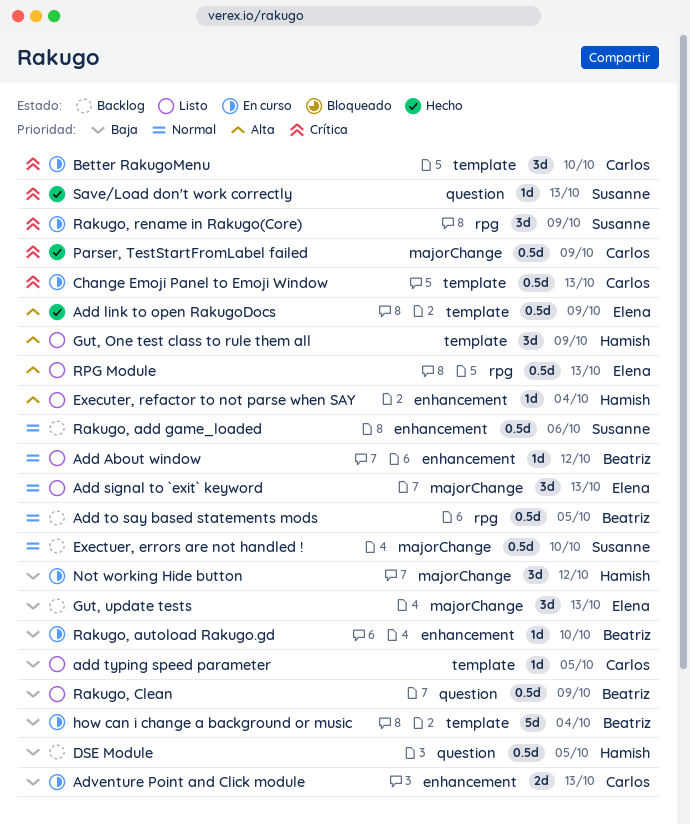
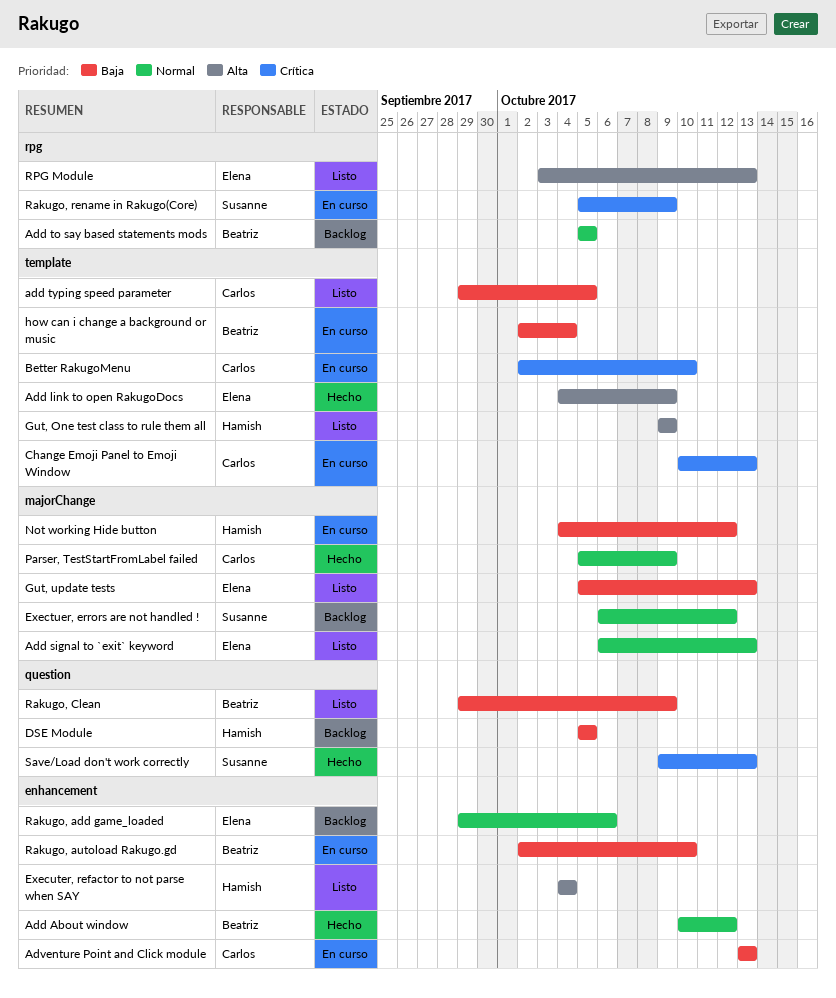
Add About window, status: Listo -> Hecho
Exectuer, errors are not handled !, due: Oct 10 -> Oct 12
Gut, update tests, status: Backlog -> Listo
Parser, TestStartFromLabel failed, priority: Crítica -> Normal
Rakugo, add game_loaded, owner: Susanne -> Elena

